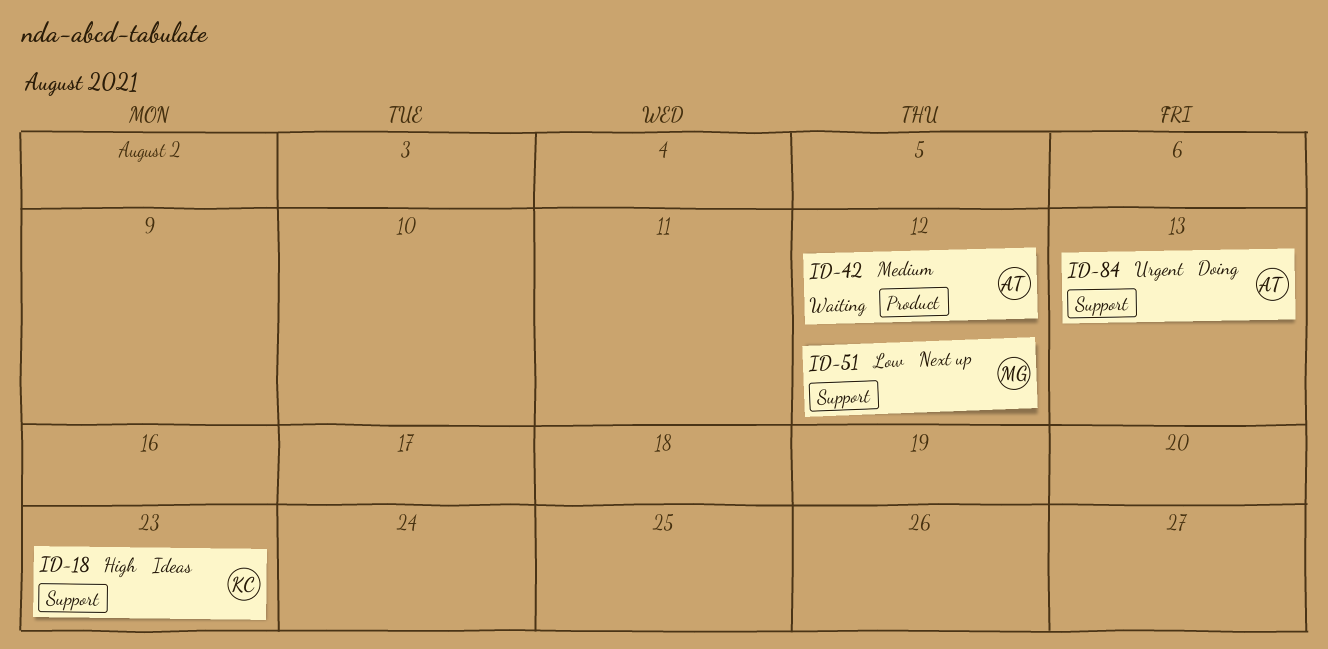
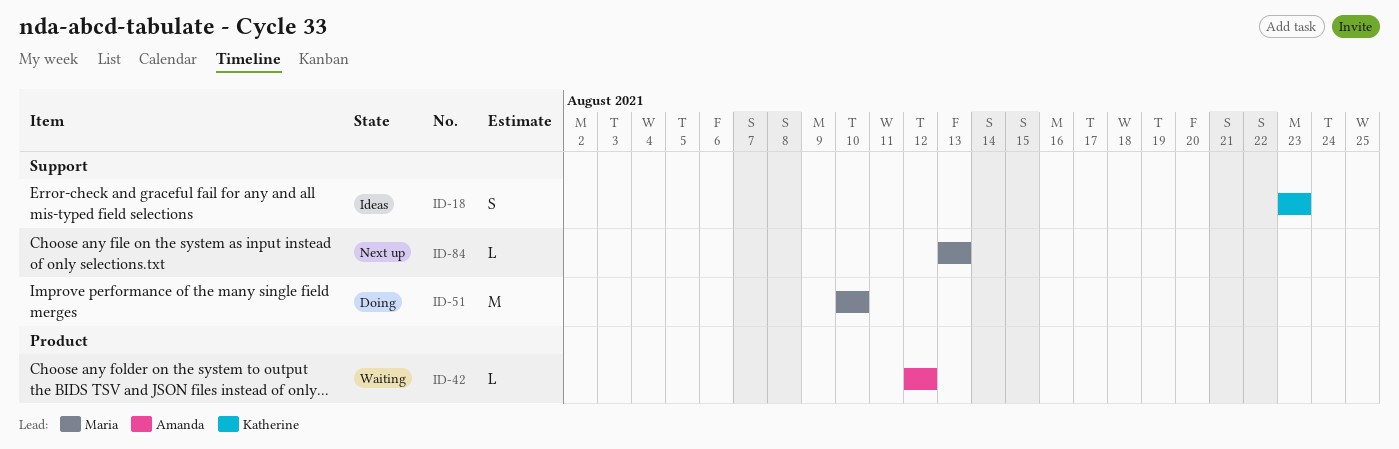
ID-51, status: Next up -> Doing
ID-51, due: Aug 12 -> Aug 10
ID-84, status: Doing -> Next up
ID-84, owner: Amanda -> Maria

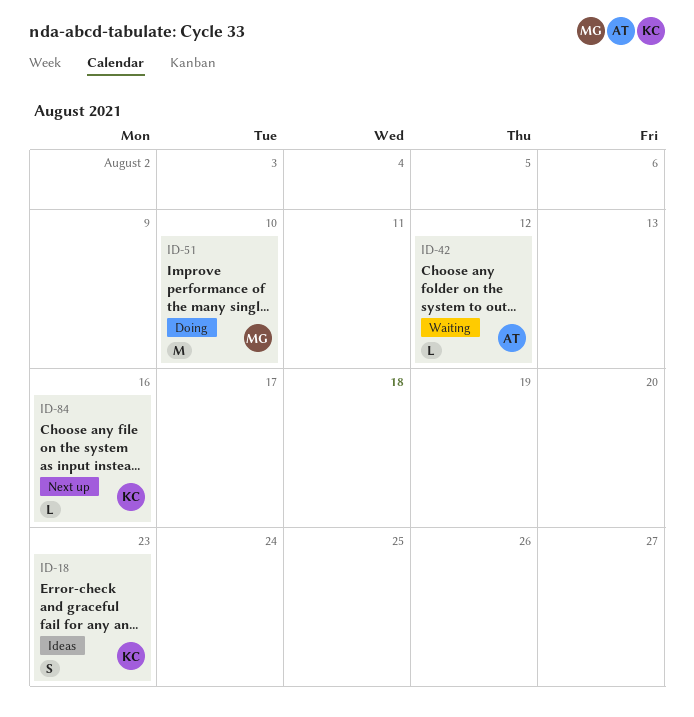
ID-84, owner: Maria -> Katherine
ID-84, due: Aug 13 -> Aug 16

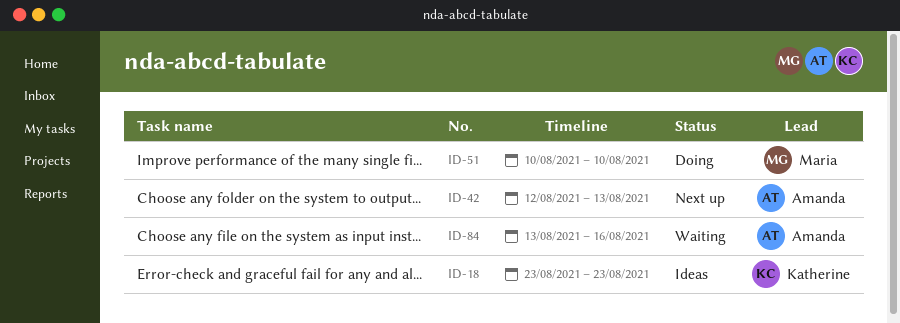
ID-42, status: Waiting -> Next up
ID-42, due: Aug 12 -> Aug 13
ID-84, status: Next up -> Waiting
ID-84, owner: Katherine -> Amanda

